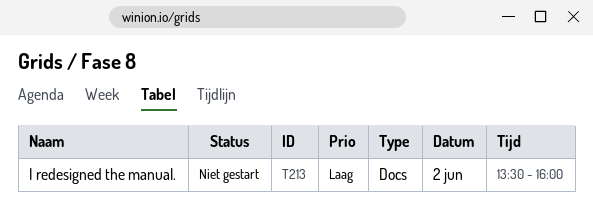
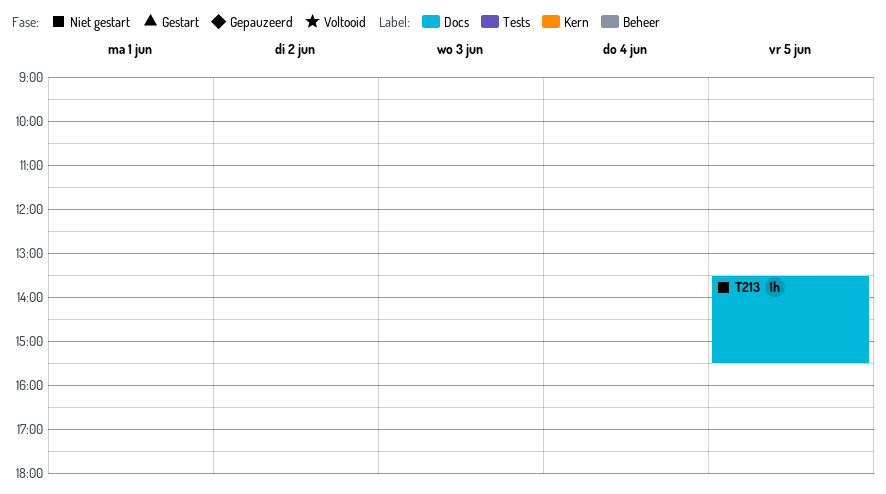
T213, day: Jun 2 -> Jun 5
T213, ends: 16:00 -> 15:30

